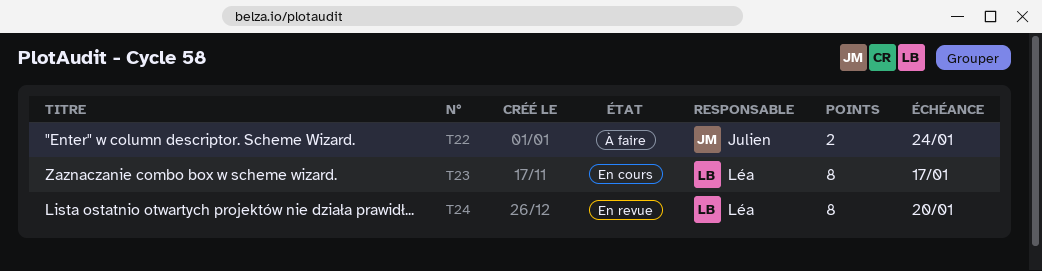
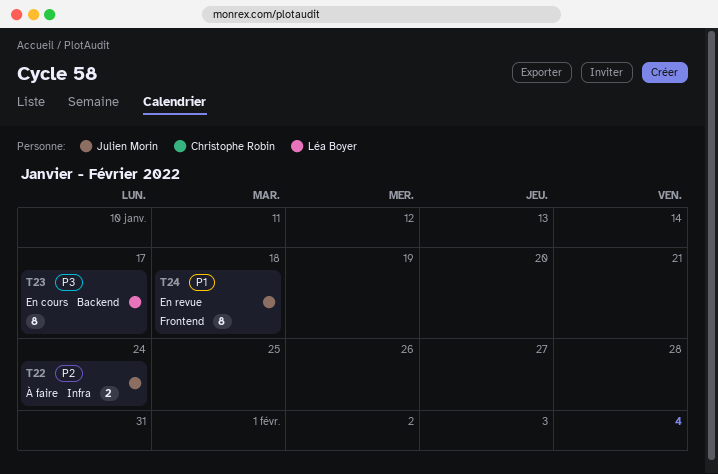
T24, owner: Léa Boyer -> Julien Morin
T24, due: Jan 20 -> Jan 18

